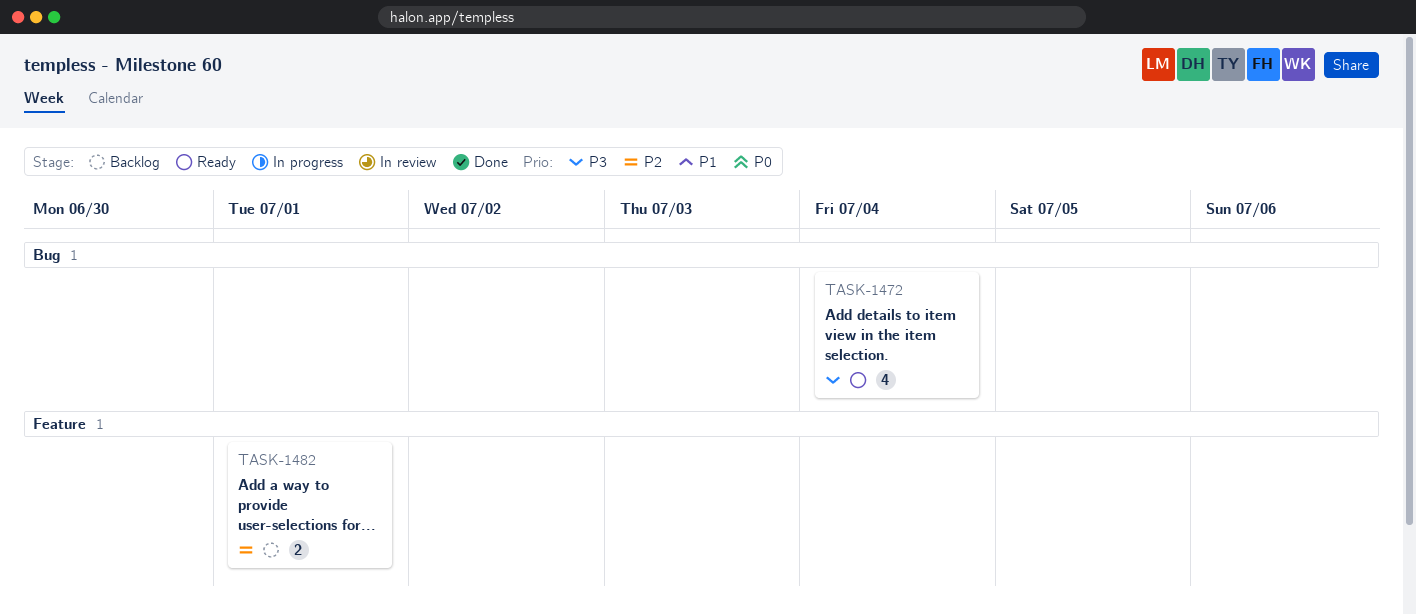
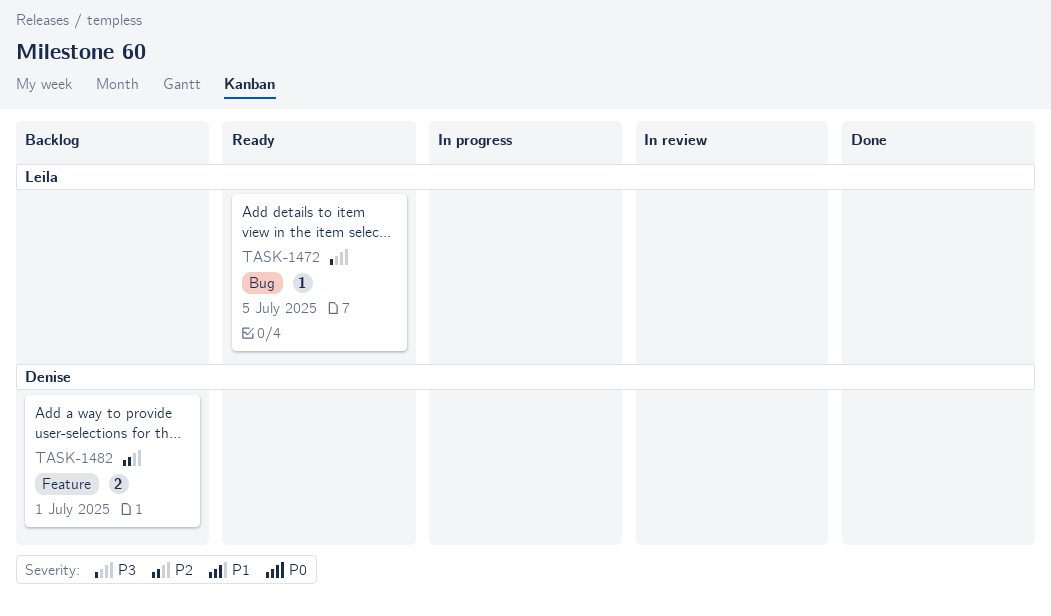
TASK-1472, estimate: 4 -> 1
TASK-1472, due: Jul 4 -> Jul 5

